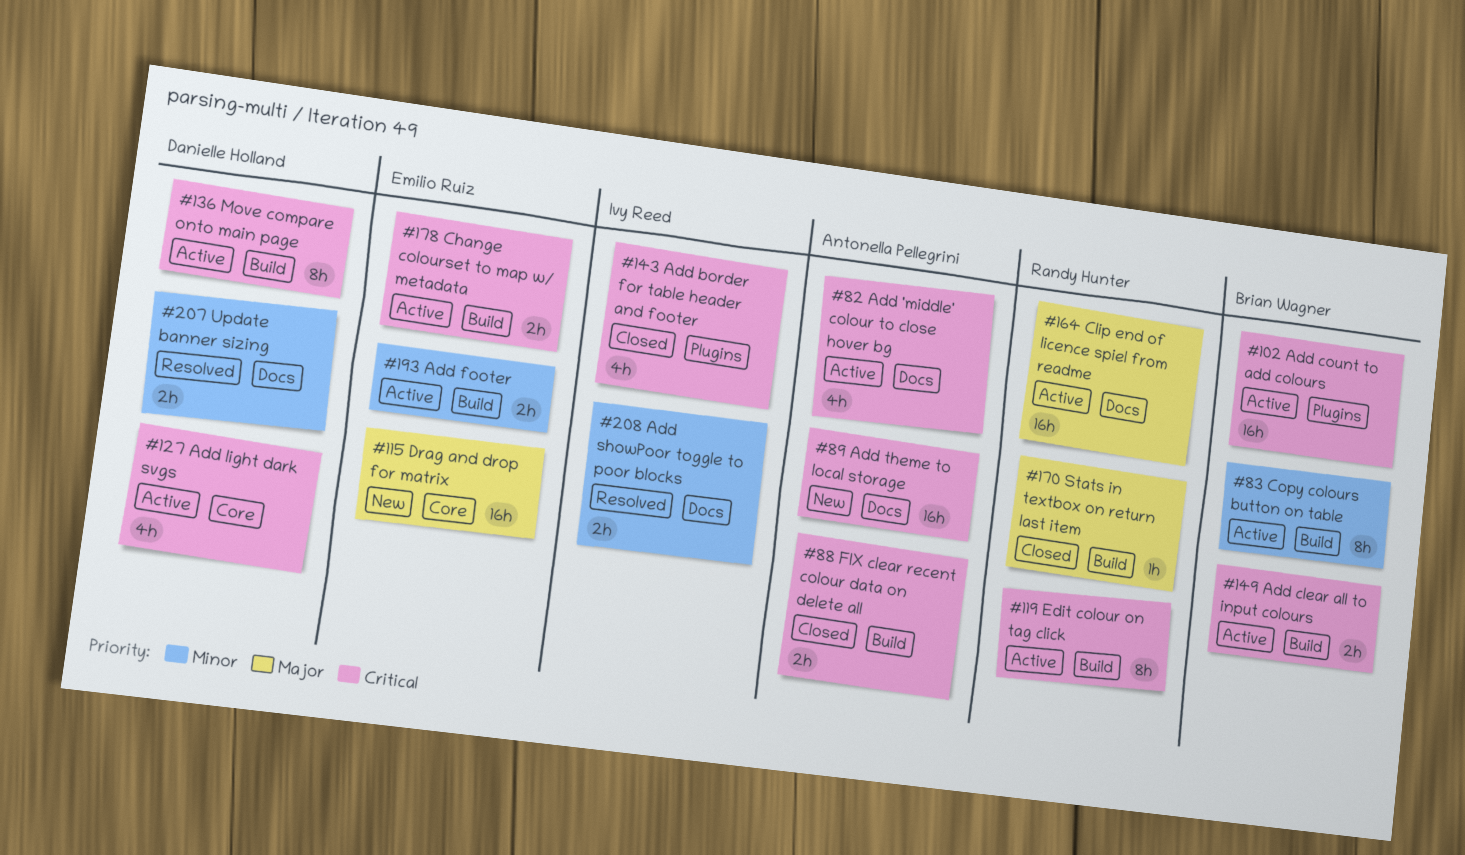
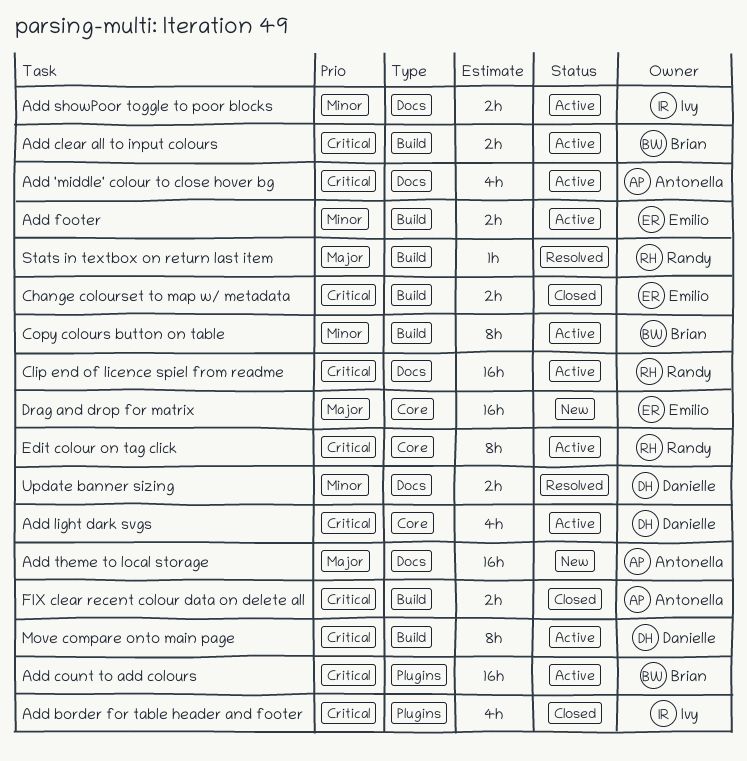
Add showPoor toggle to poor blocks, status: Resolved -> Active
Add theme to local storage, priority: Critical -> Major
Change colourset to map w/ metadata, status: Active -> Closed
Clip end of licence spiel from readme, priority: Major -> Critical
Edit colour on tag click, label: Build -> Core
Stats in textbox on return last item, status: Closed -> Resolved

